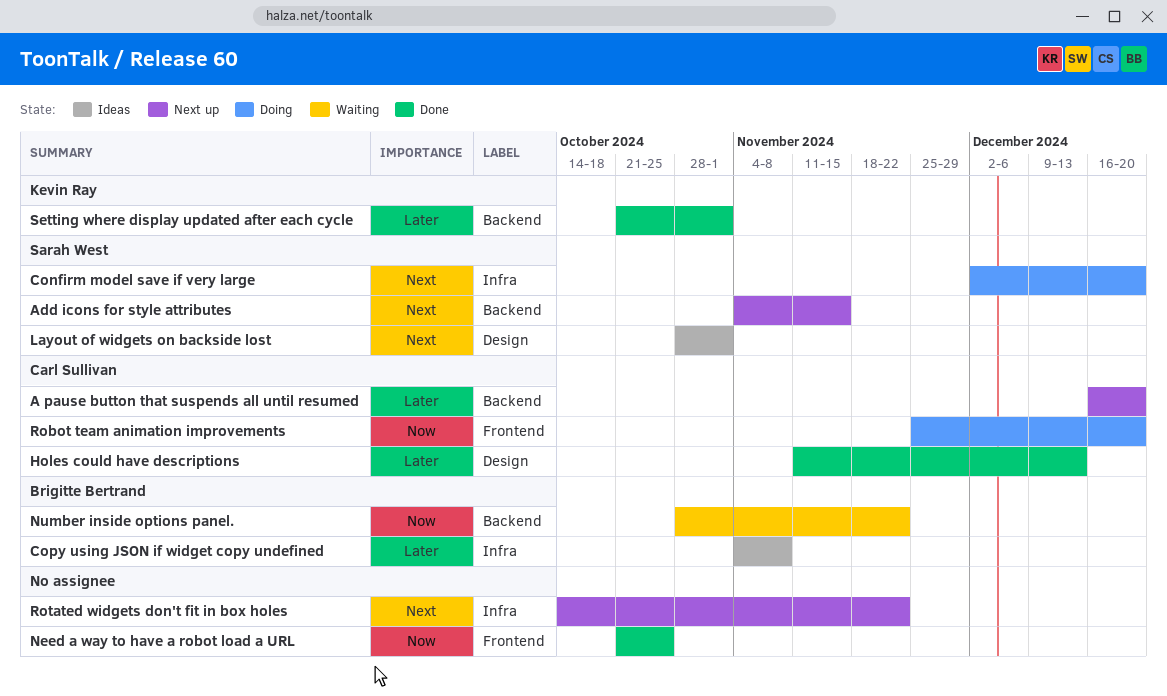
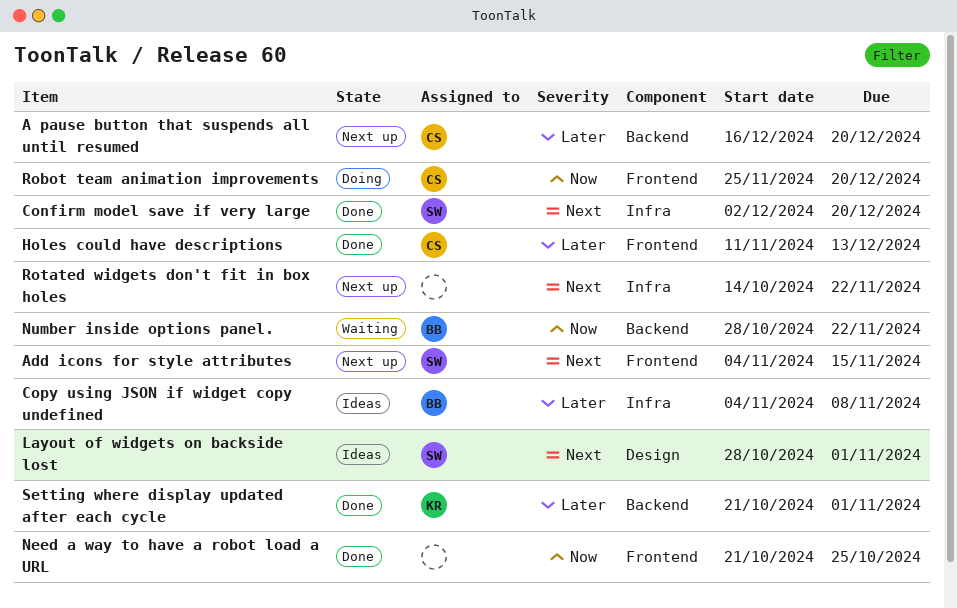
Add icons for style attributes, label: Backend -> Frontend
Confirm model save if very large, status: Doing -> Done
Holes could have descriptions, label: Design -> Frontend

